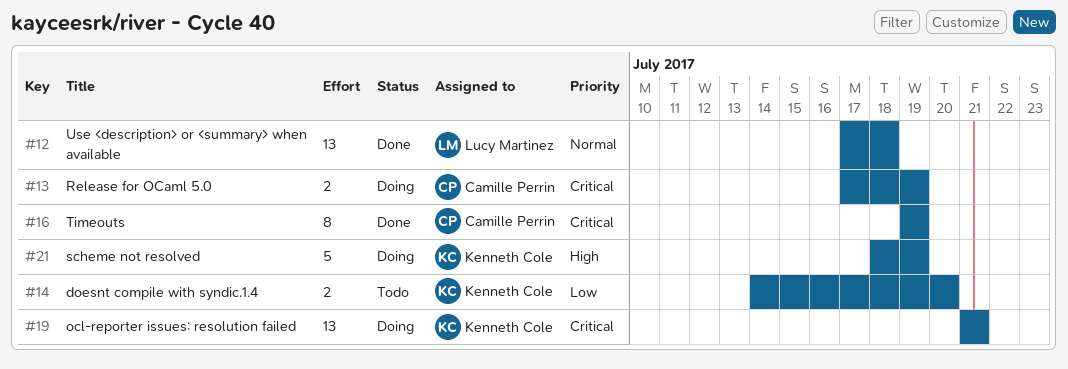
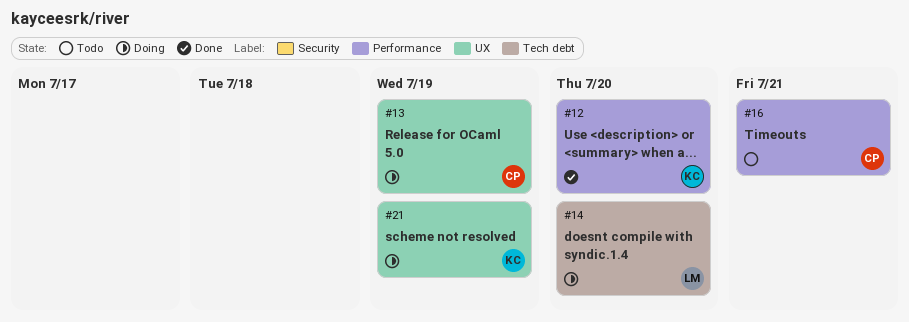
#12, owner: Lucy Martinez -> Kenneth Cole
#12, due: Jul 18 -> Jul 20
#14, status: Todo -> Doing
#14, owner: Kenneth Cole -> Lucy Martinez
#16, status: Done -> Todo
#16, due: Jul 19 -> Jul 21
#19: present -> none

